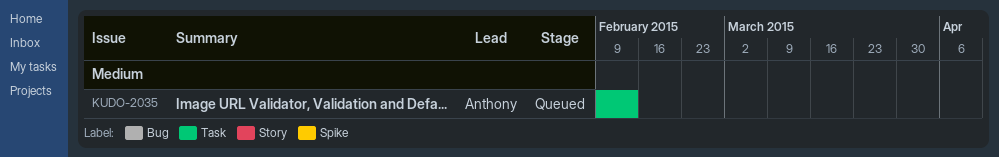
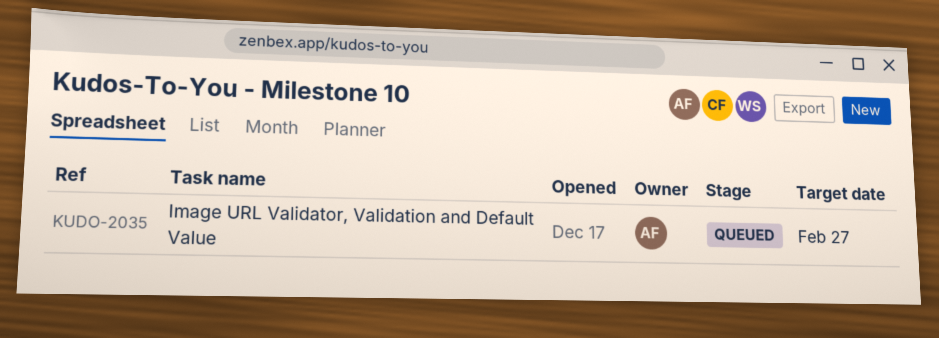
KUDO-2035, due: Feb 13 -> Feb 27

